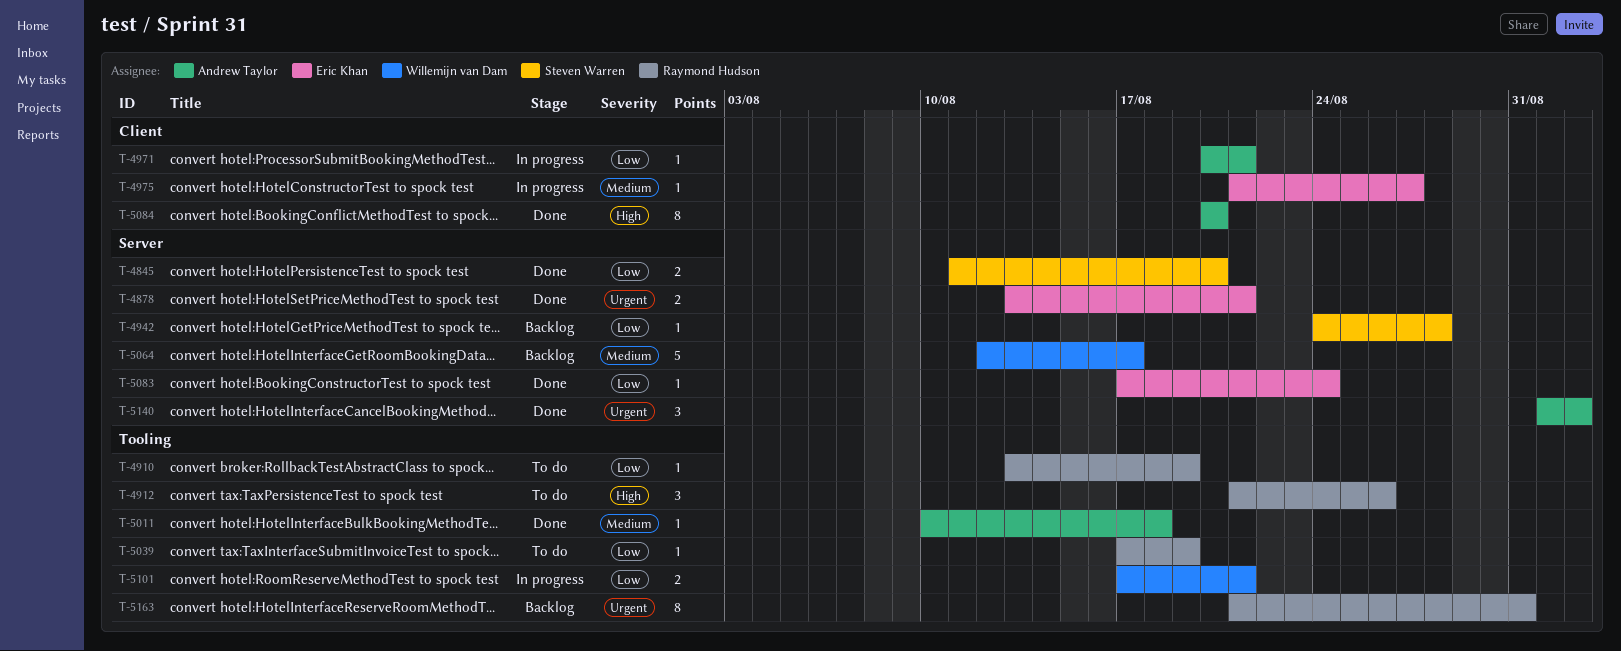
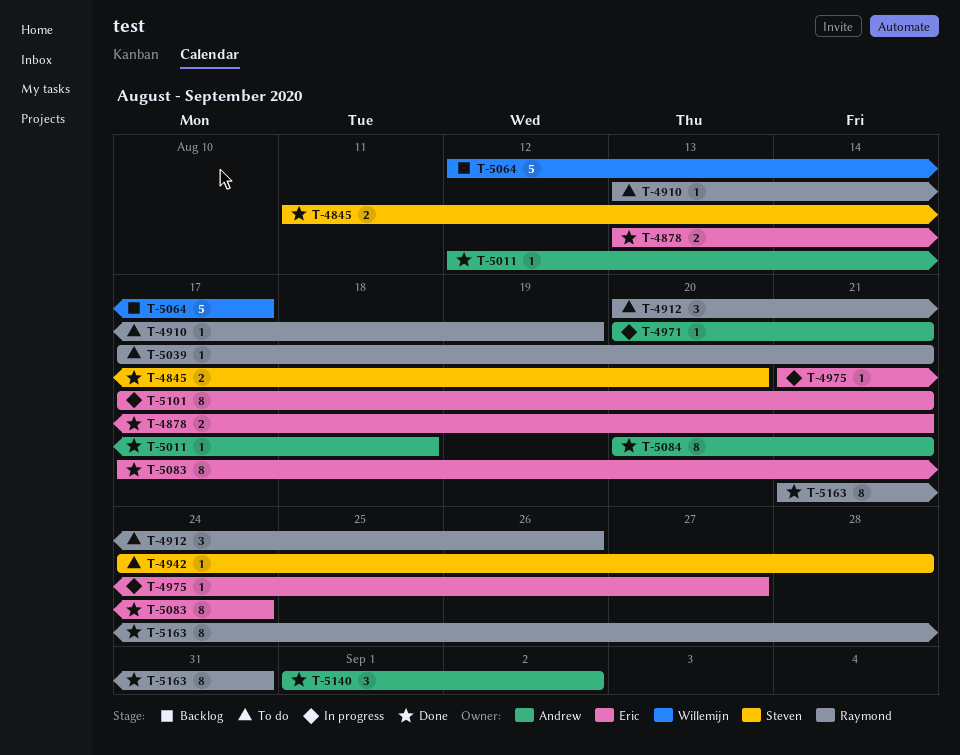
T-4912, start: Aug 21 -> Aug 20
T-4942, status: Backlog -> To do
T-5011, start: Aug 10 -> Aug 12
T-5039, due: Aug 19 -> Aug 21
T-5083, estimate: 1 -> 8
T-5084, due: Aug 20 -> Aug 21
T-5101, owner: Willemijn van Dam -> Eric Khan
T-5101, estimate: 2 -> 8
T-5163, status: Backlog -> Done

